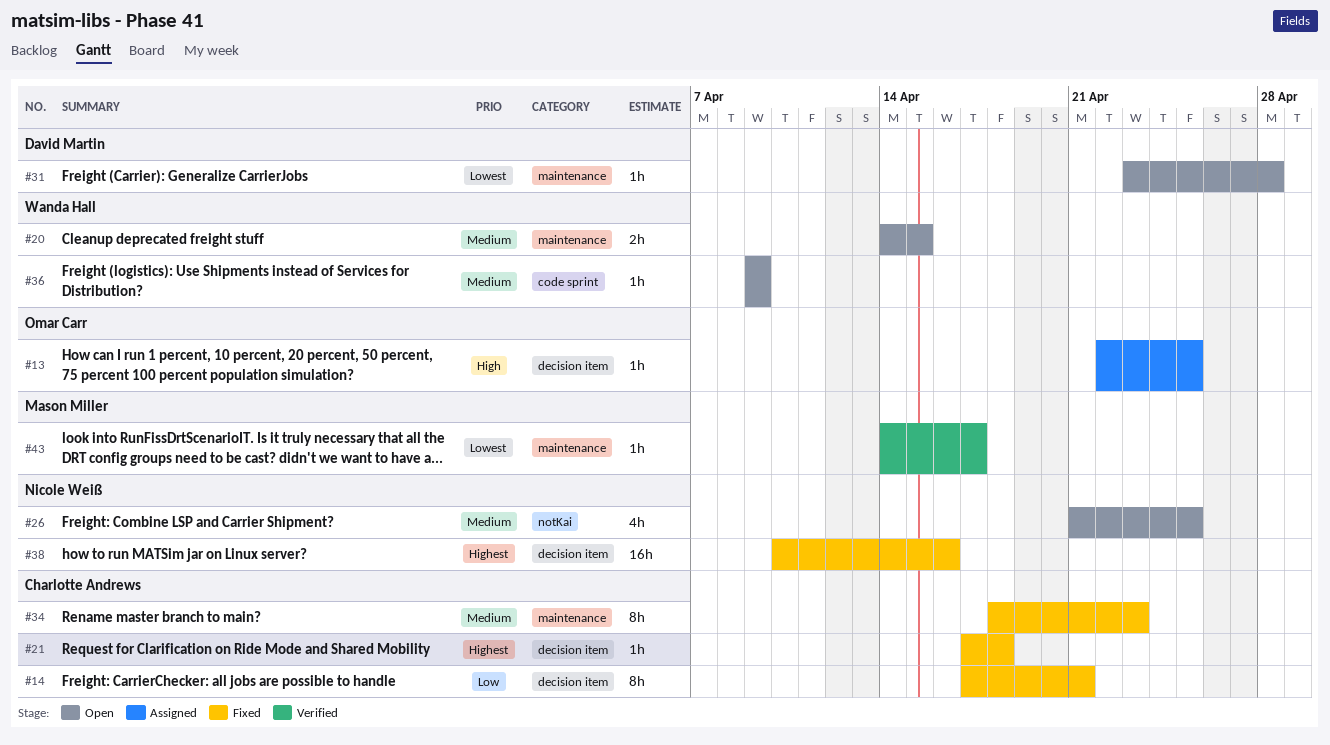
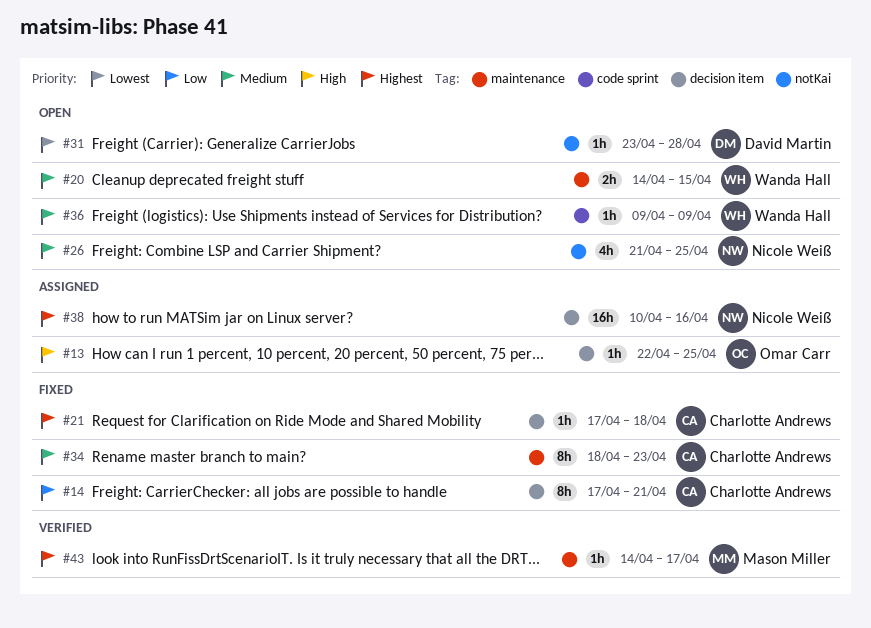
#31, label: maintenance -> notKai
#38, status: Fixed -> Assigned
#43, priority: Lowest -> Highest

